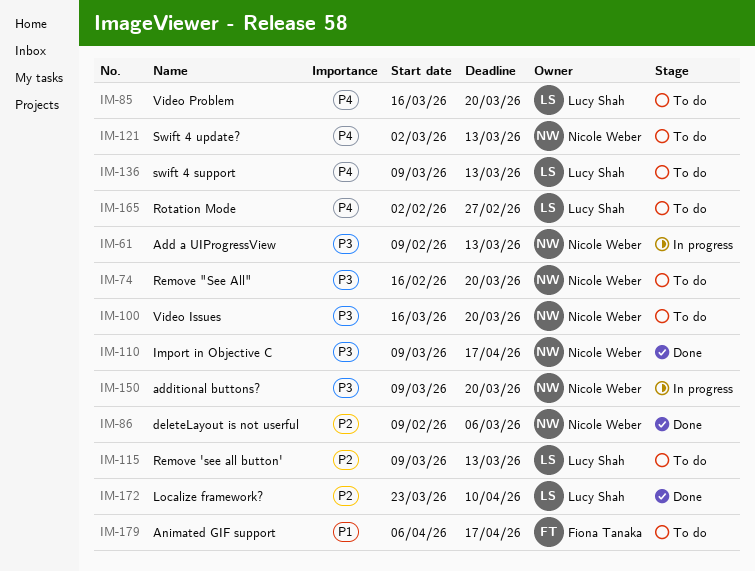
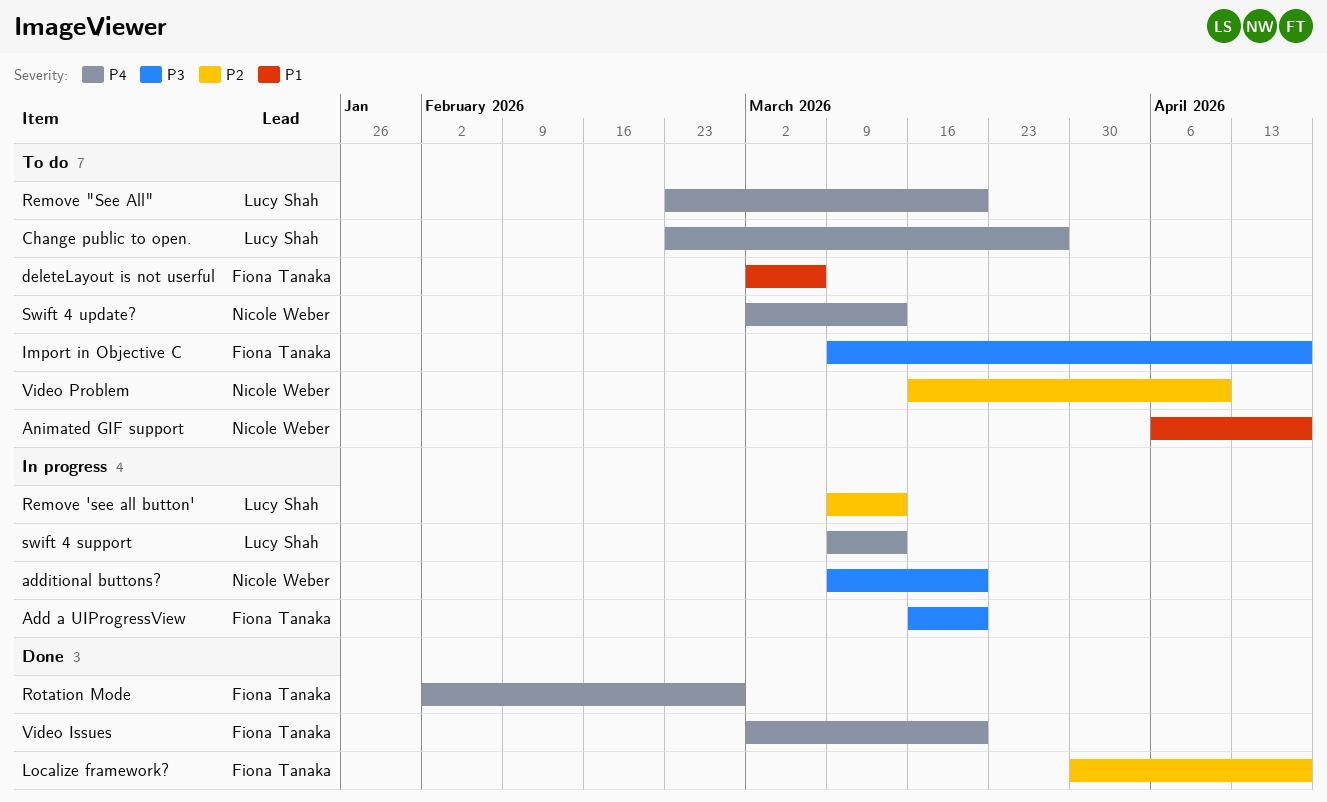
Add a UIProgressView, owner: Nicole Weber -> Fiona Tanaka
Add a UIProgressView, start: Feb 9 -> Mar 16
Add a UIProgressView, due: Mar 13 -> Mar 20
Animated GIF support, owner: Fiona Tanaka -> Nicole Weber
Change public to open.: none -> present
deleteLayout is not userful, status: Done -> To do
deleteLayout is not userful, owner: Nicole Weber -> Fiona Tanaka
deleteLayout is not userful, priority: P2 -> P1
deleteLayout is not userful, start: Feb 9 -> Mar 2
Import in Objective C, status: Done -> To do
Import in Objective C, owner: Nicole Weber -> Fiona Tanaka
Localize framework?, owner: Lucy Shah -> Fiona Tanaka
Localize framework?, start: Mar 23 -> Mar 30
Localize framework?, due: Apr 10 -> Apr 17
Remove "See All", owner: Nicole Weber -> Lucy Shah
Remove "See All", priority: P3 -> P4
Remove "See All", start: Feb 16 -> Feb 23
Remove 'see all button', status: To do -> In progress
Rotation Mode, status: To do -> Done
Rotation Mode, owner: Lucy Shah -> Fiona Tanaka
swift 4 support, status: To do -> In progress
Video Issues, status: To do -> Done
Video Issues, owner: Nicole Weber -> Fiona Tanaka
Video Issues, priority: P3 -> P4
Video Issues, start: Mar 16 -> Mar 2
Video Problem, owner: Lucy Shah -> Nicole Weber
Video Problem, priority: P4 -> P2
Video Problem, due: Mar 20 -> Apr 10

